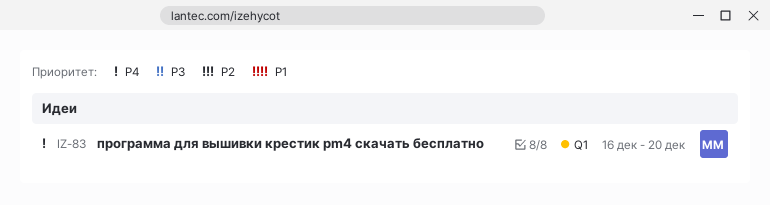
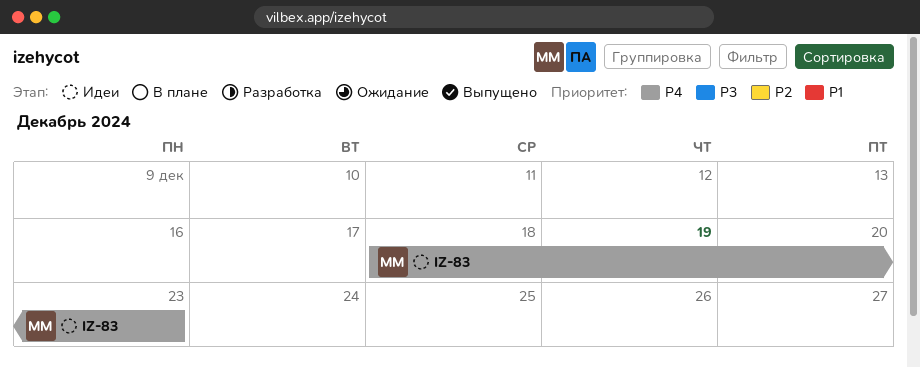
IZ-83, start: Dec 16 -> Dec 18
IZ-83, due: Dec 20 -> Dec 23

